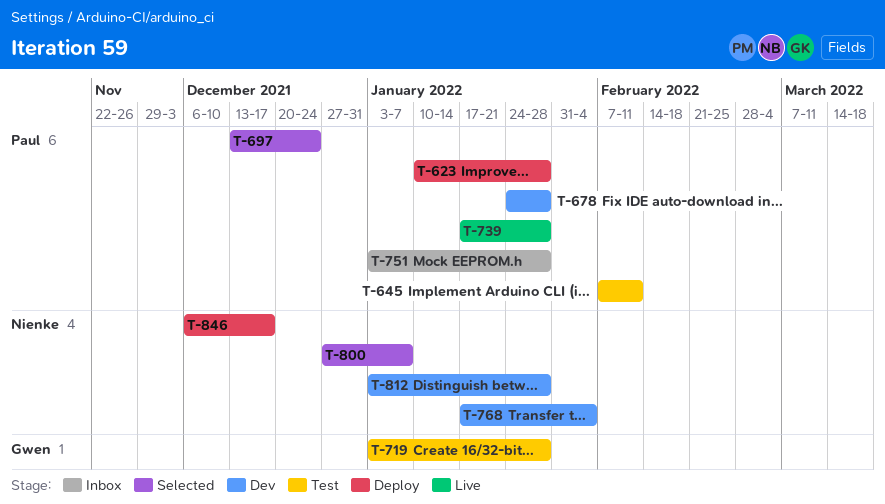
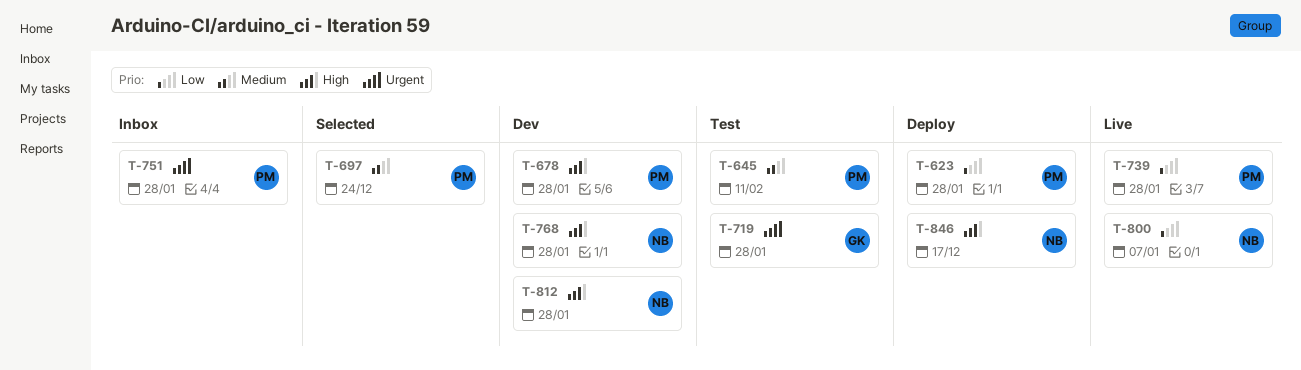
T-768, due: Feb 4 -> Jan 28
T-800, status: Selected -> Live

